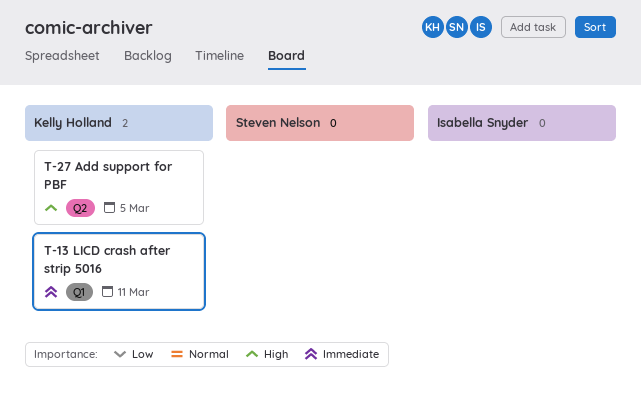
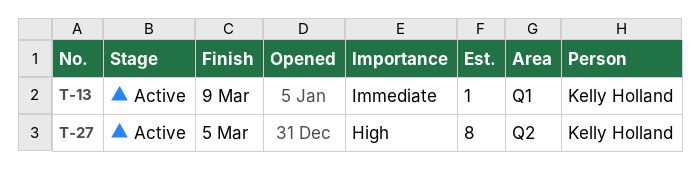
T-13, due: Mar 11 -> Mar 9

